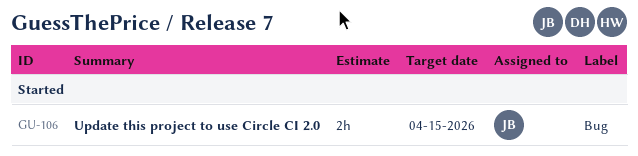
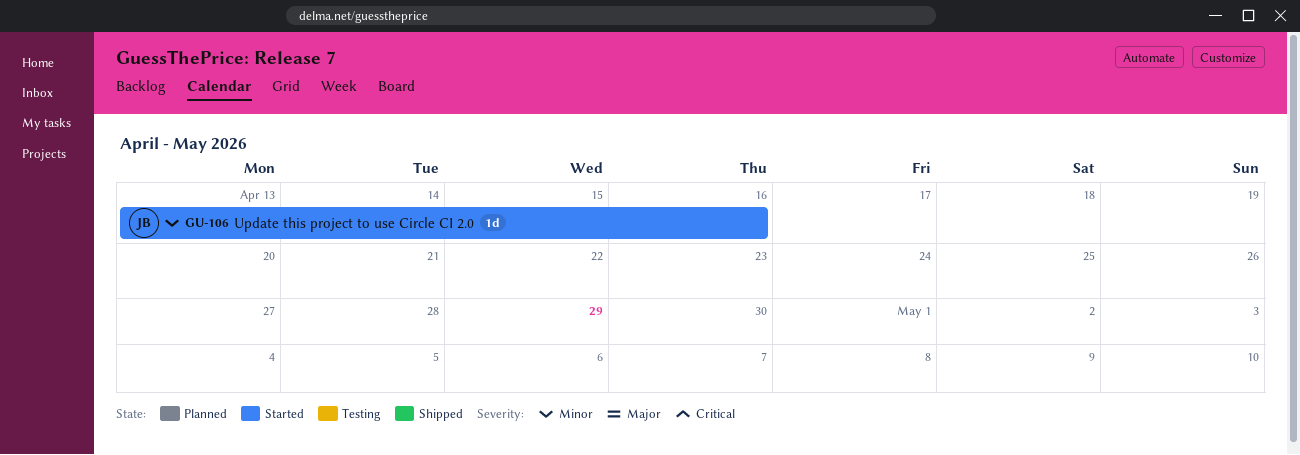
GU-106, estimate: 2h -> 1d
GU-106, due: Apr 15 -> Apr 16

